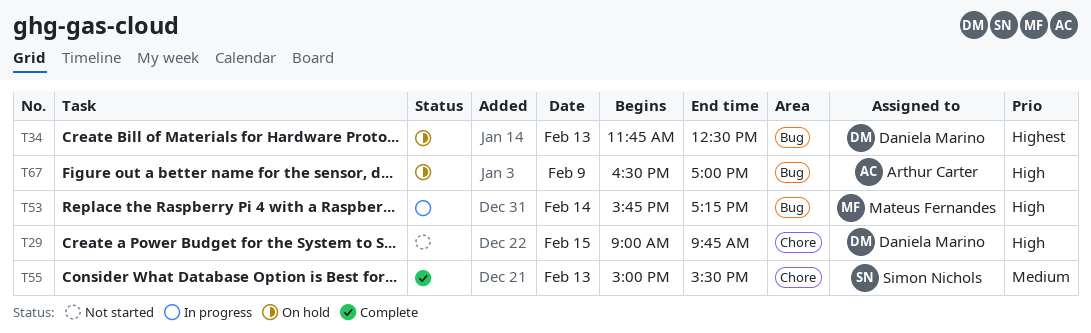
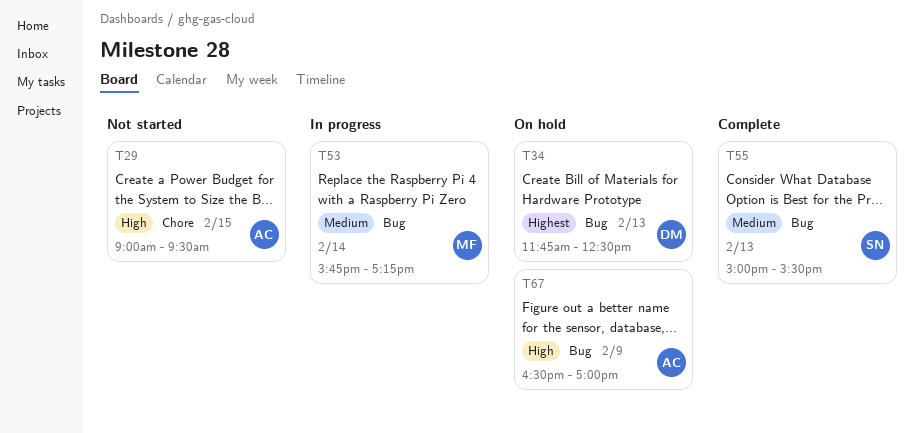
T29, owner: Daniela Marino -> Arthur Carter
T29, ends: 09:45 -> 09:30
T53, priority: High -> Medium
T55, label: Chore -> Bug

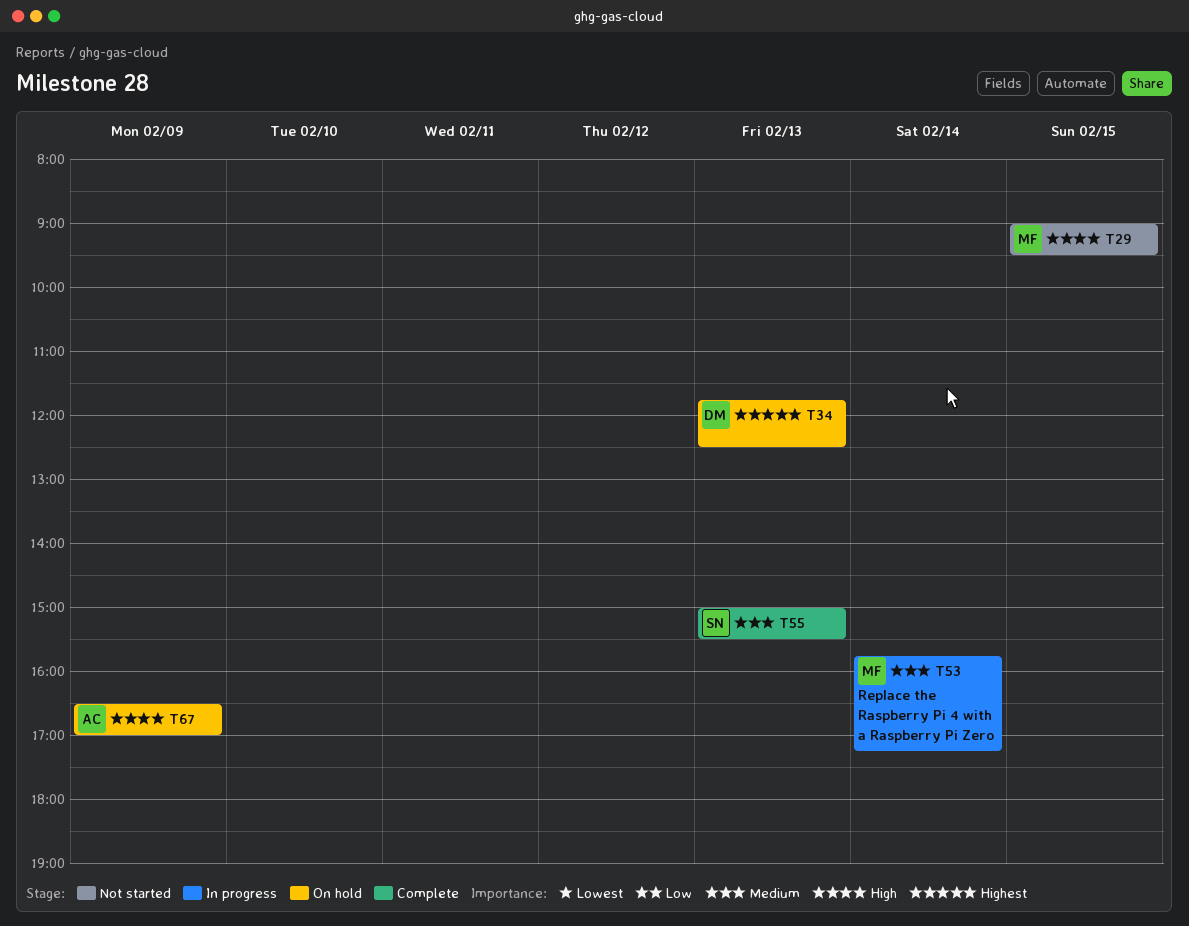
T29, owner: AC -> MF

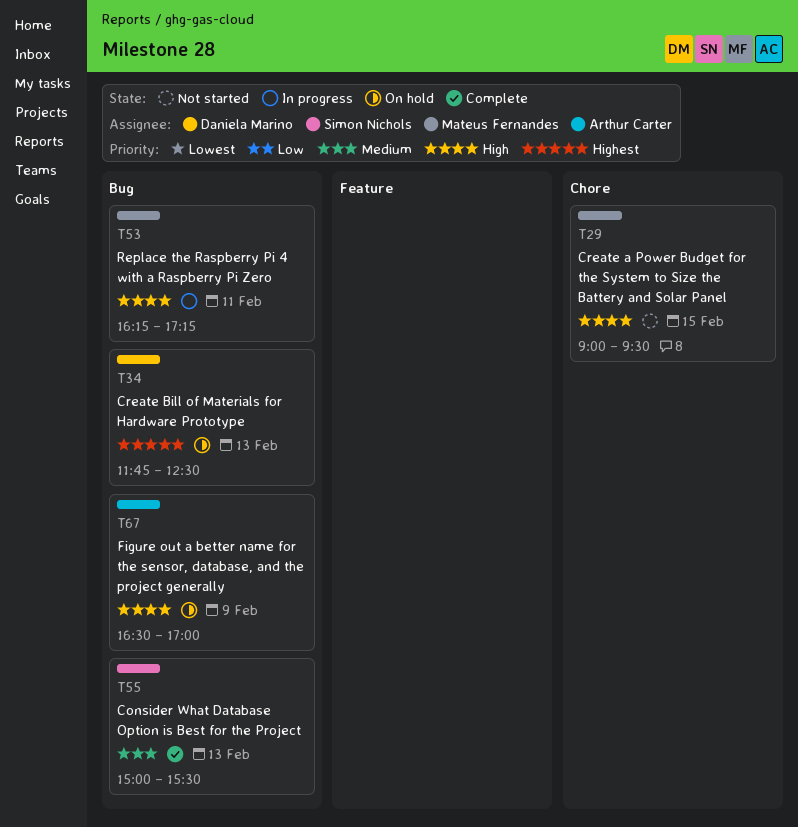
T53, priority: Medium -> High
T53, day: Feb 14 -> Feb 11
T53, begins: 15:45 -> 16:15

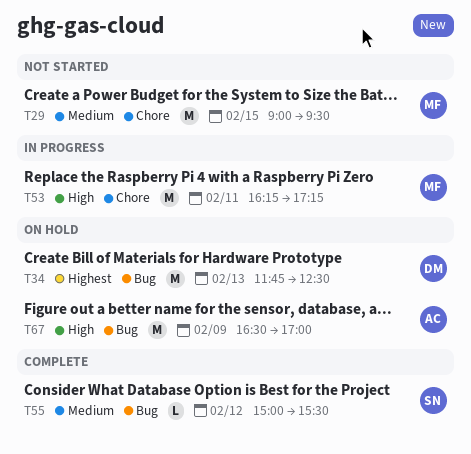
T29, priority: High -> Medium
T53, label: Bug -> Chore
T55, day: Feb 13 -> Feb 12

